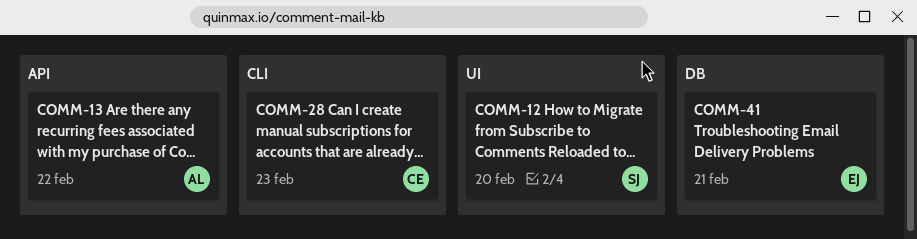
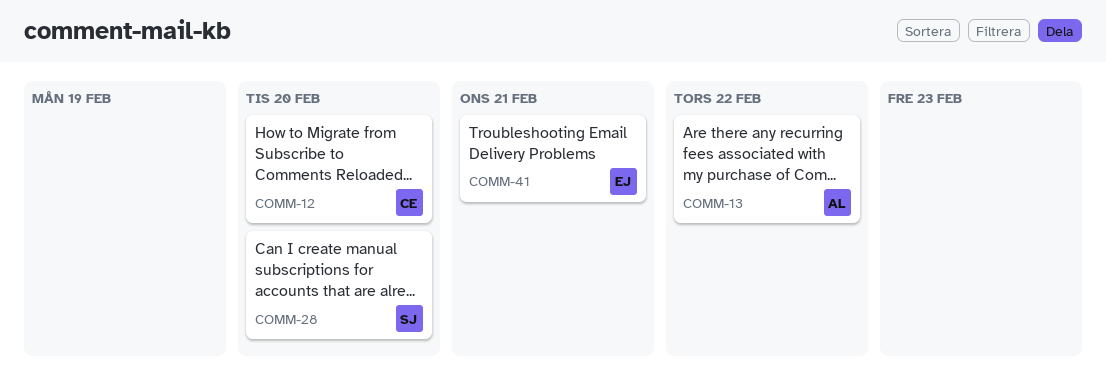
COMM-12, owner: SJ -> CE
COMM-28, owner: CE -> SJ
COMM-28, due: Feb 23 -> Feb 20

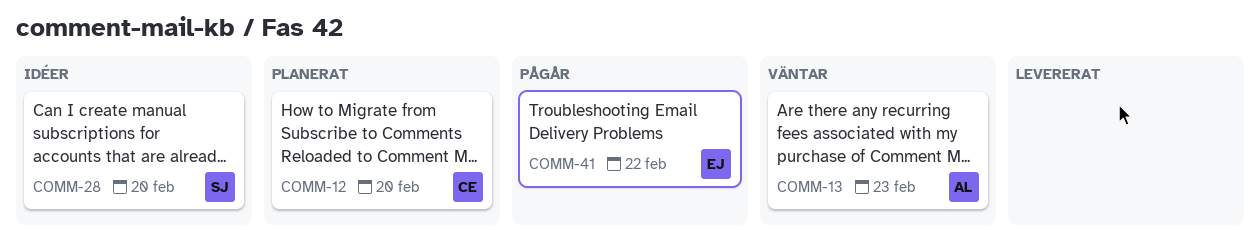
COMM-13, due: Feb 22 -> Feb 23
COMM-41, due: Feb 21 -> Feb 22

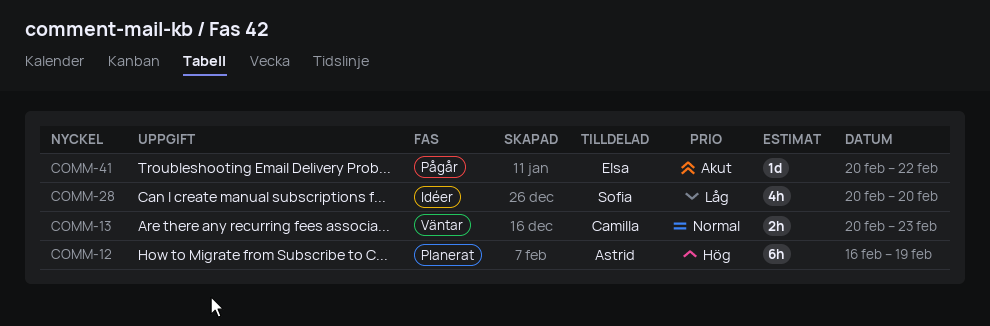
COMM-12, owner: Camilla -> Astrid
COMM-12, due: Feb 20 -> Feb 19
COMM-13, owner: Astrid -> Camilla

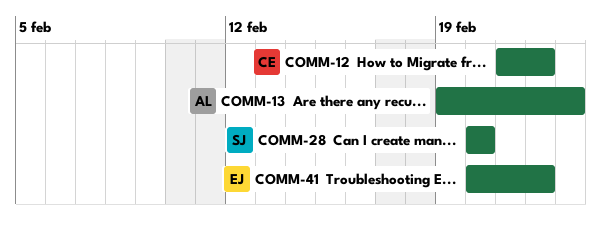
COMM-12, owner: Astrid -> Camilla
COMM-12, start: Feb 16 -> Feb 21
COMM-12, due: Feb 19 -> Feb 22
COMM-13, owner: Camilla -> Astrid
COMM-13, start: Feb 20 -> Feb 19

